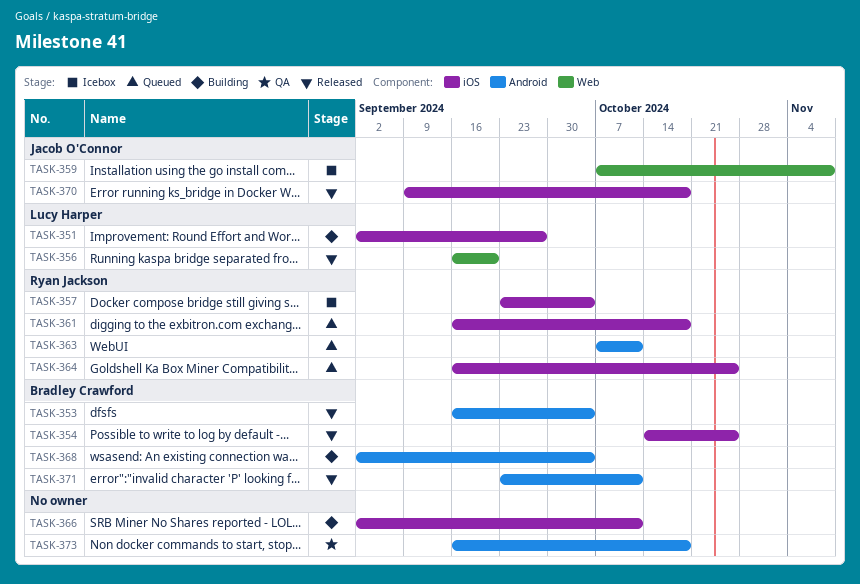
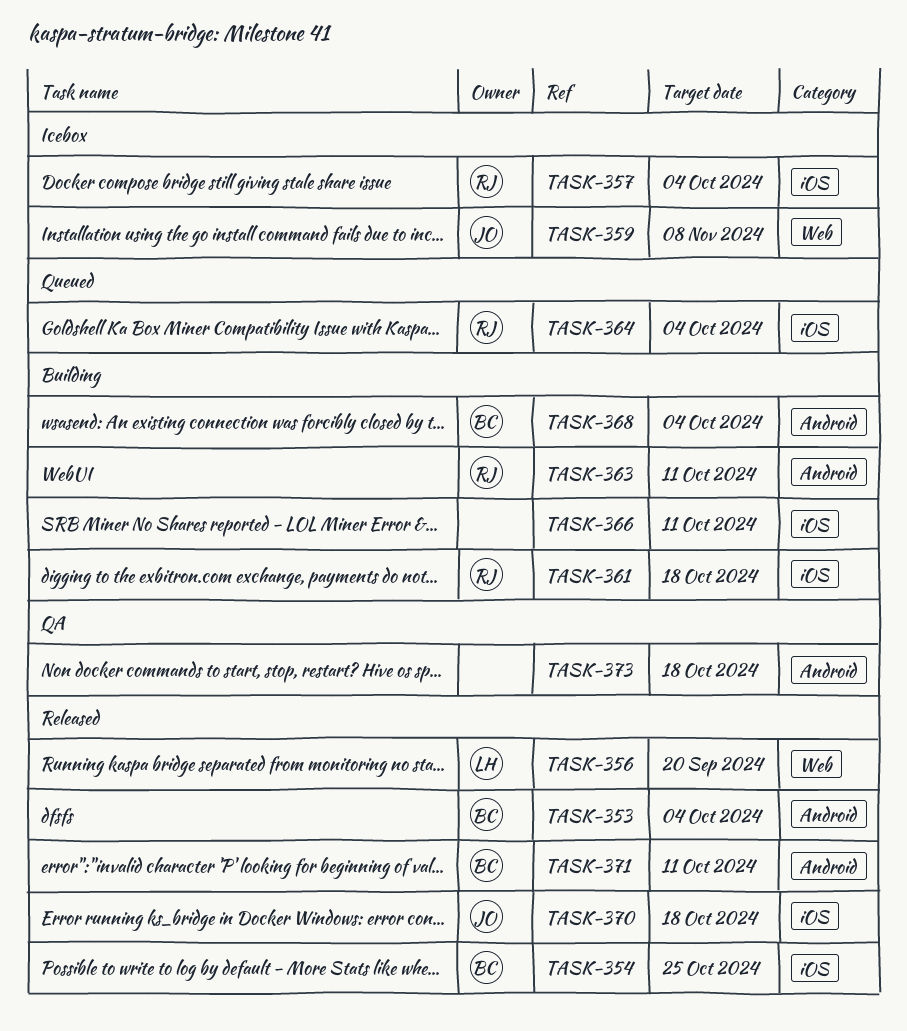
TASK-351: present -> none
TASK-361, status: Queued -> Building
TASK-363, status: Queued -> Building
TASK-364, due: Oct 25 -> Oct 4

